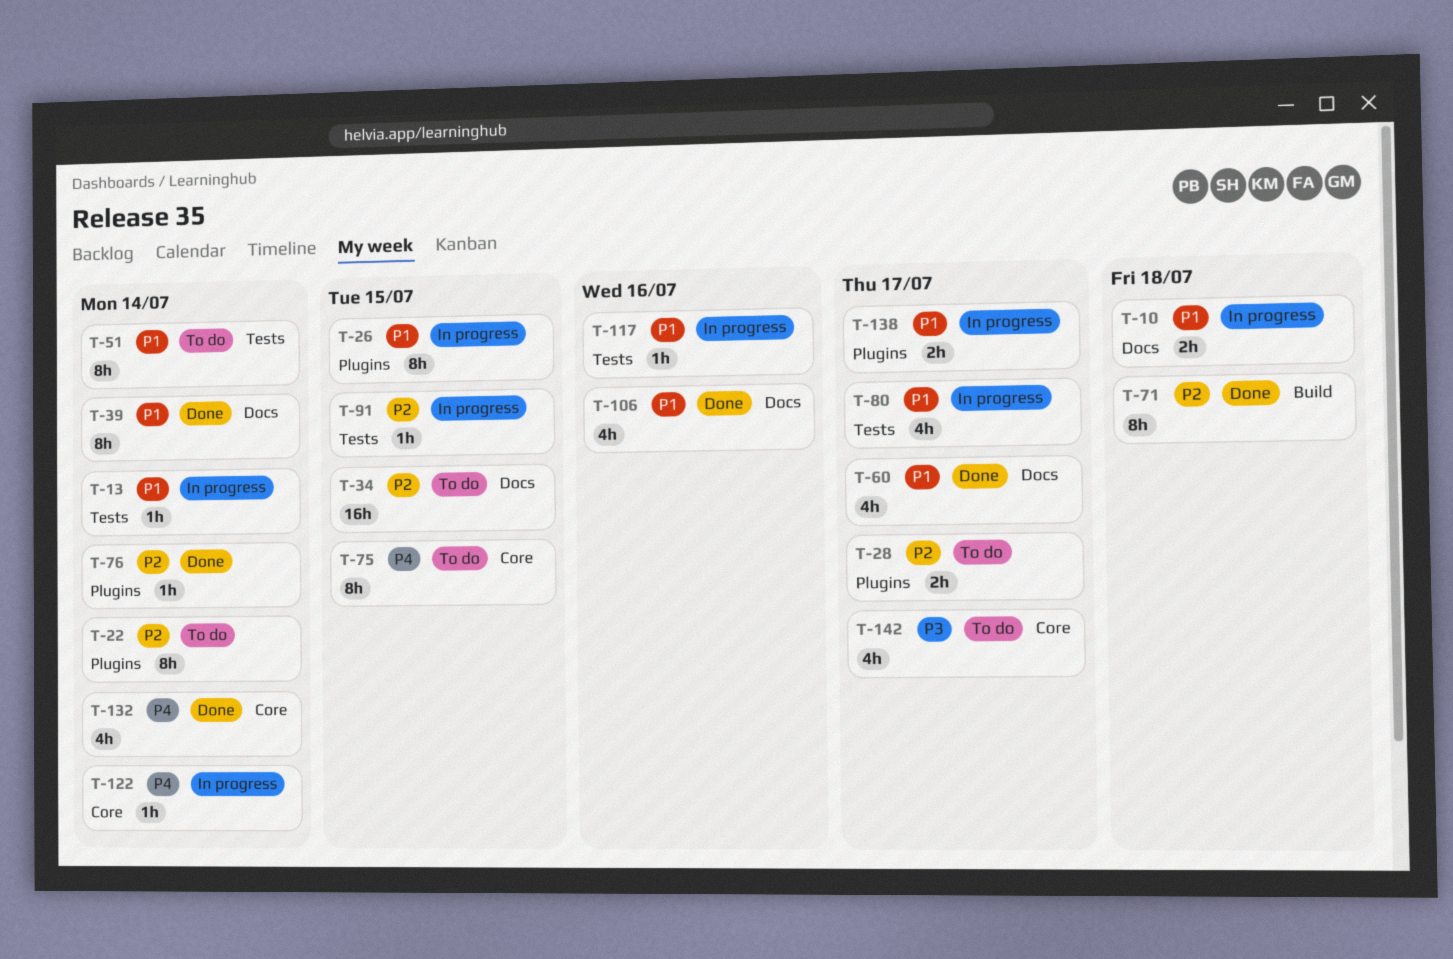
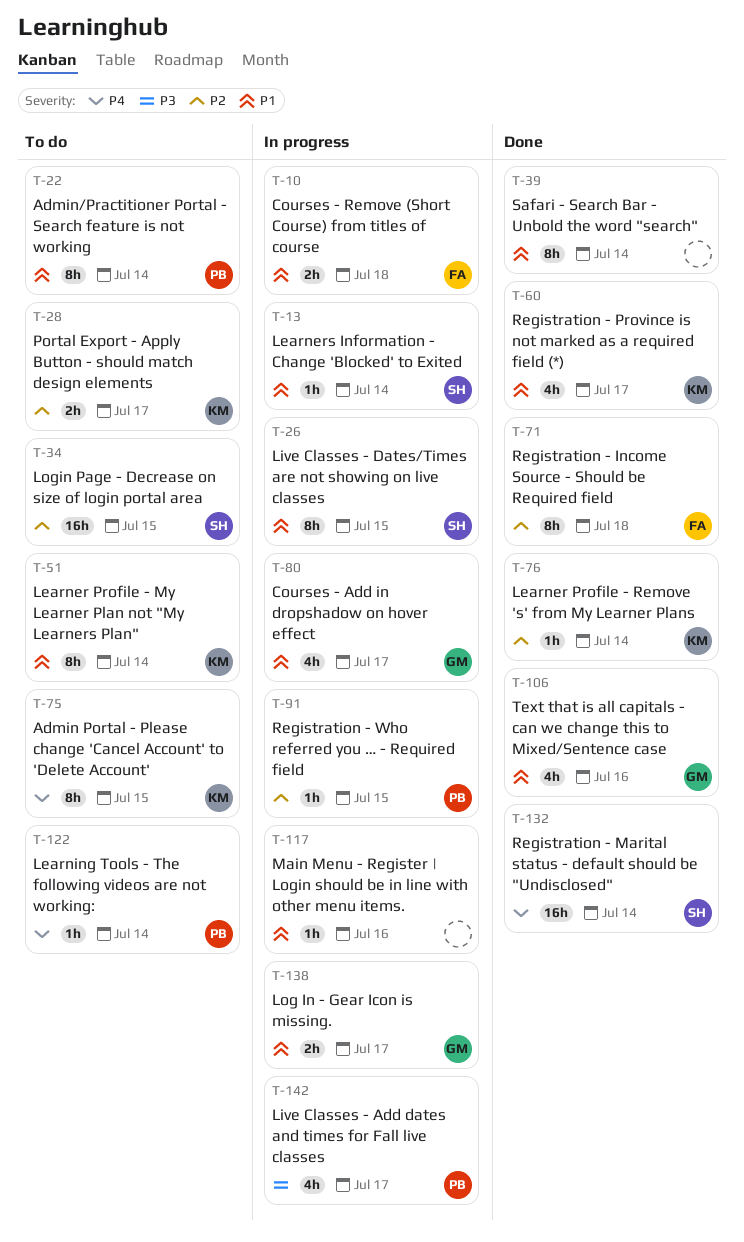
T-22, priority: P2 -> P1
T-122, status: In progress -> To do
T-132, estimate: 4h -> 16h
T-142, status: To do -> In progress

